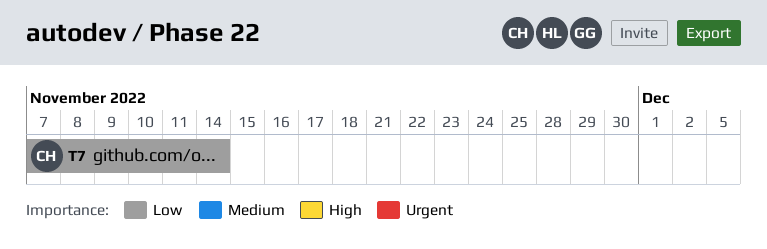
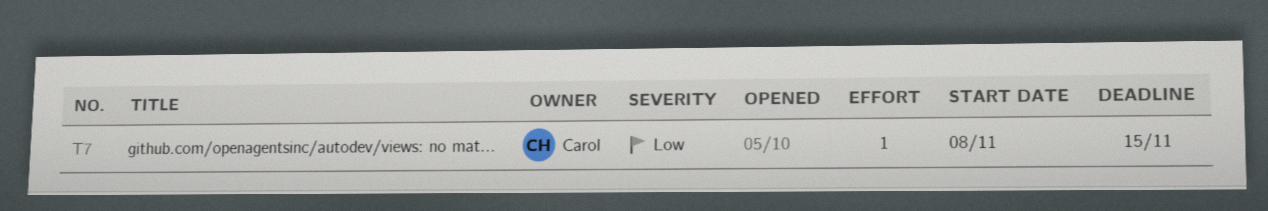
T7, start: Nov 7 -> Nov 8
T7, due: Nov 14 -> Nov 15

